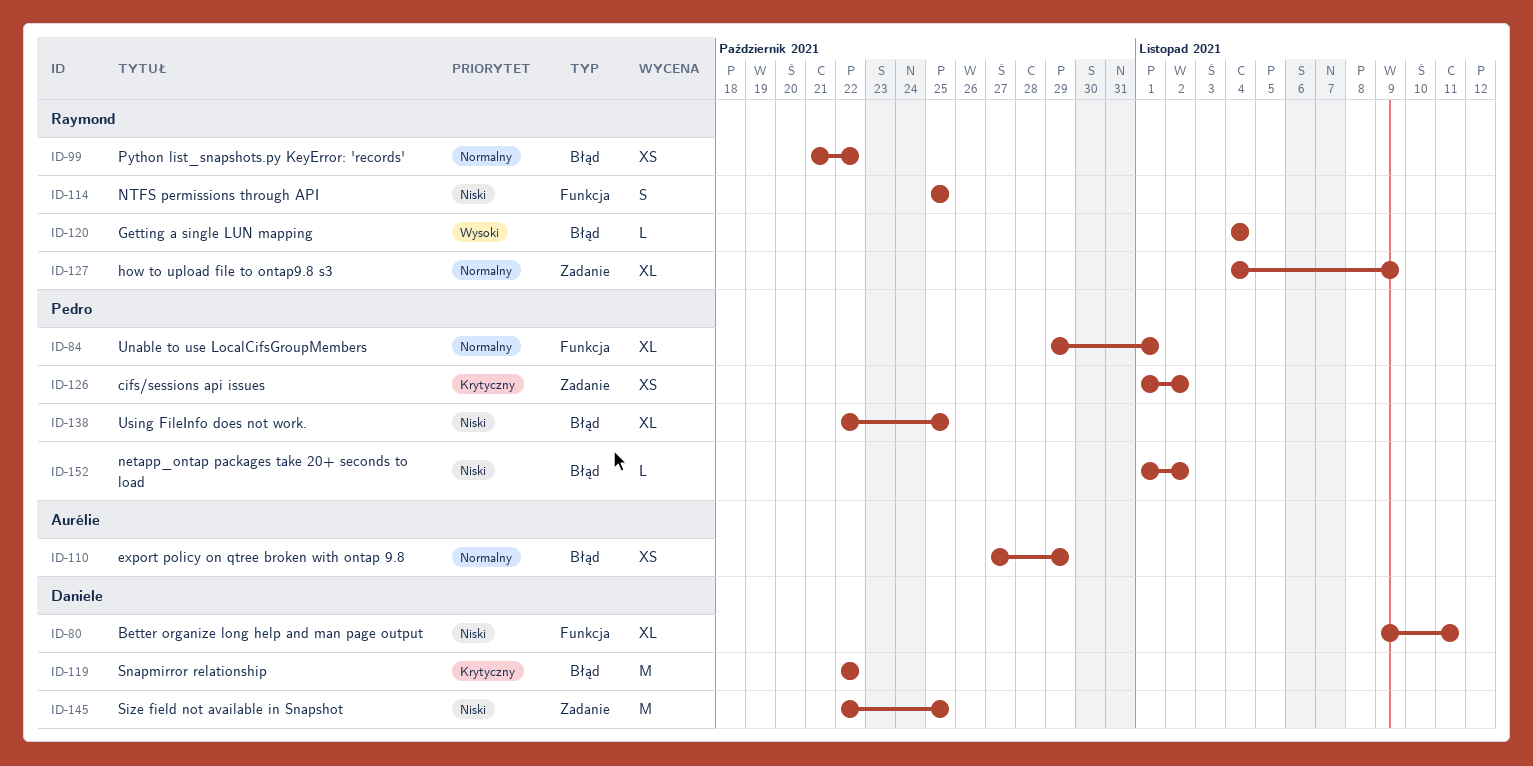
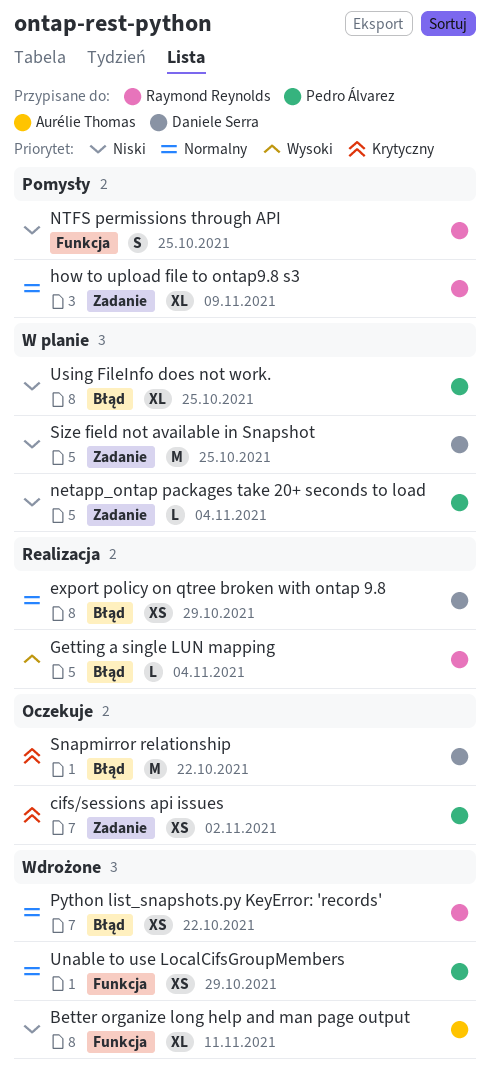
Better organize long help and man page output, owner: Daniele Serra -> Aurélie Thomas
export policy on qtree broken with ontap 9.8, owner: Aurélie Thomas -> Daniele Serra
netapp_ontap packages take 20+ seconds to load, label: Błąd -> Zadanie
netapp_ontap packages take 20+ seconds to load, due: Nov 2 -> Nov 4
Unable to use LocalCifsGroupMembers, estimate: XL -> XS
Unable to use LocalCifsGroupMembers, due: Nov 1 -> Oct 29

